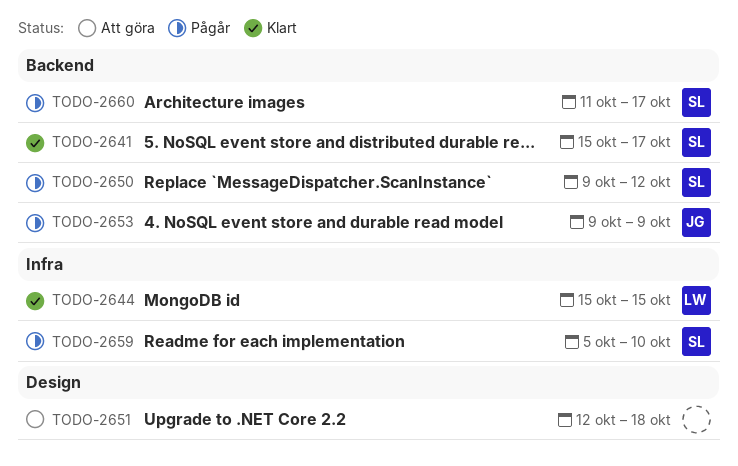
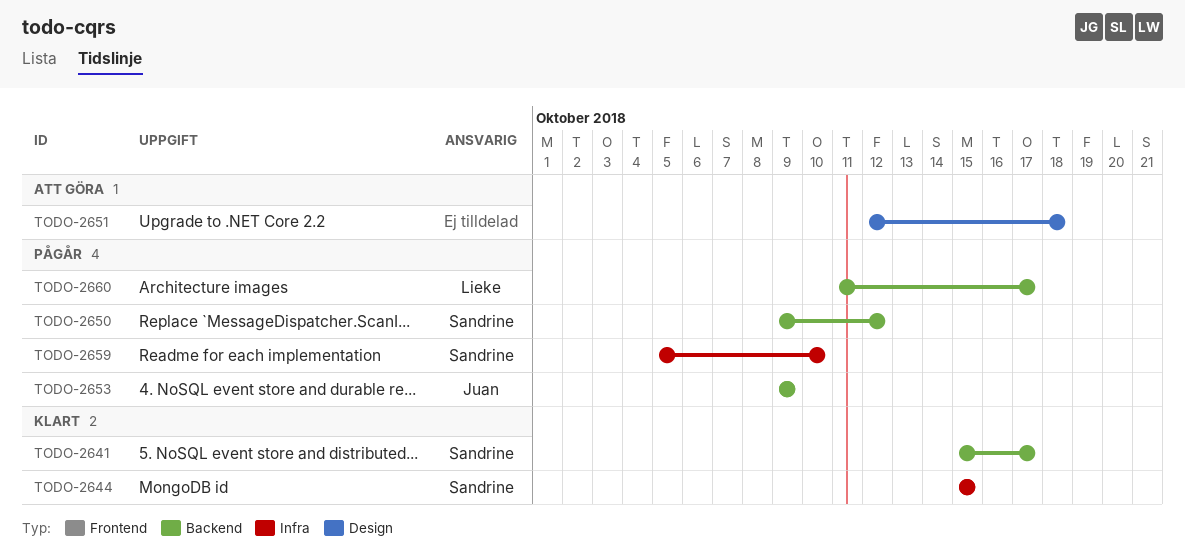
TODO-2644, owner: Lieke -> Sandrine
TODO-2660, owner: Sandrine -> Lieke

